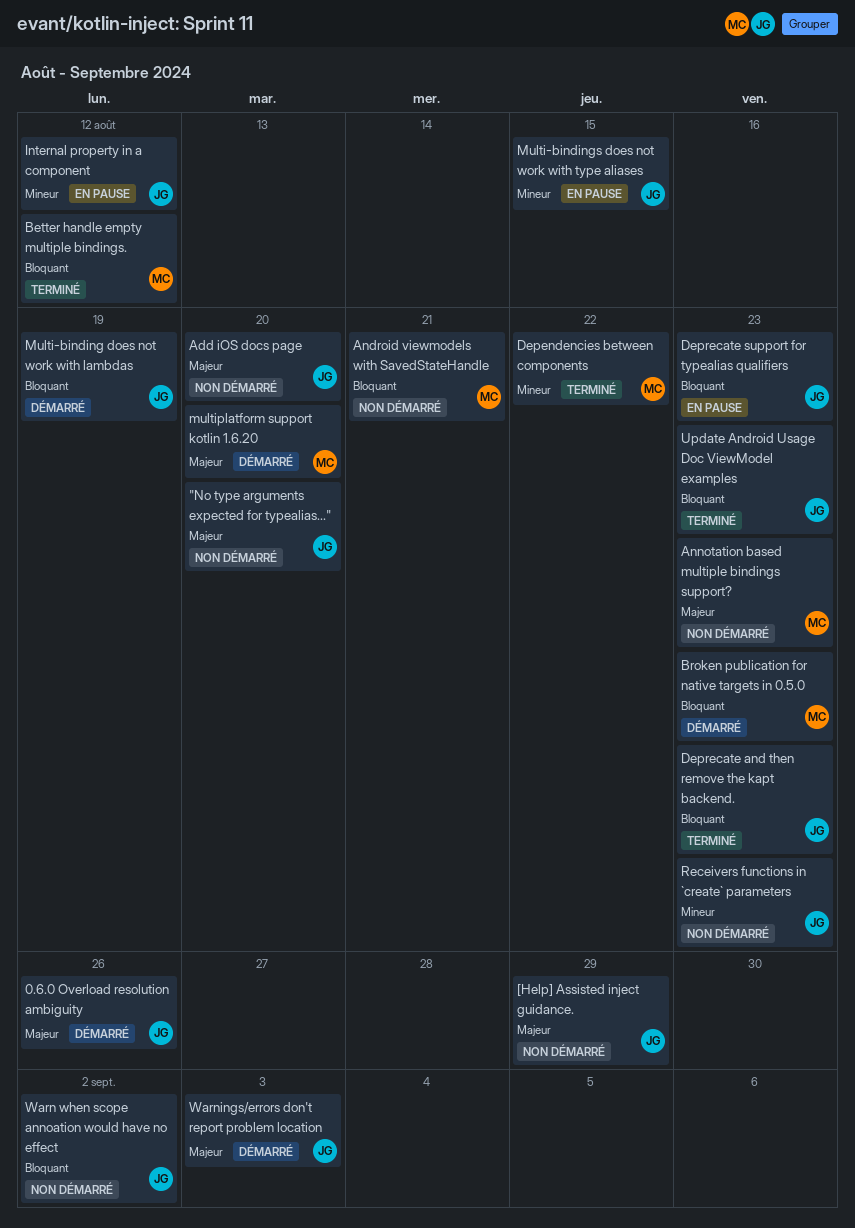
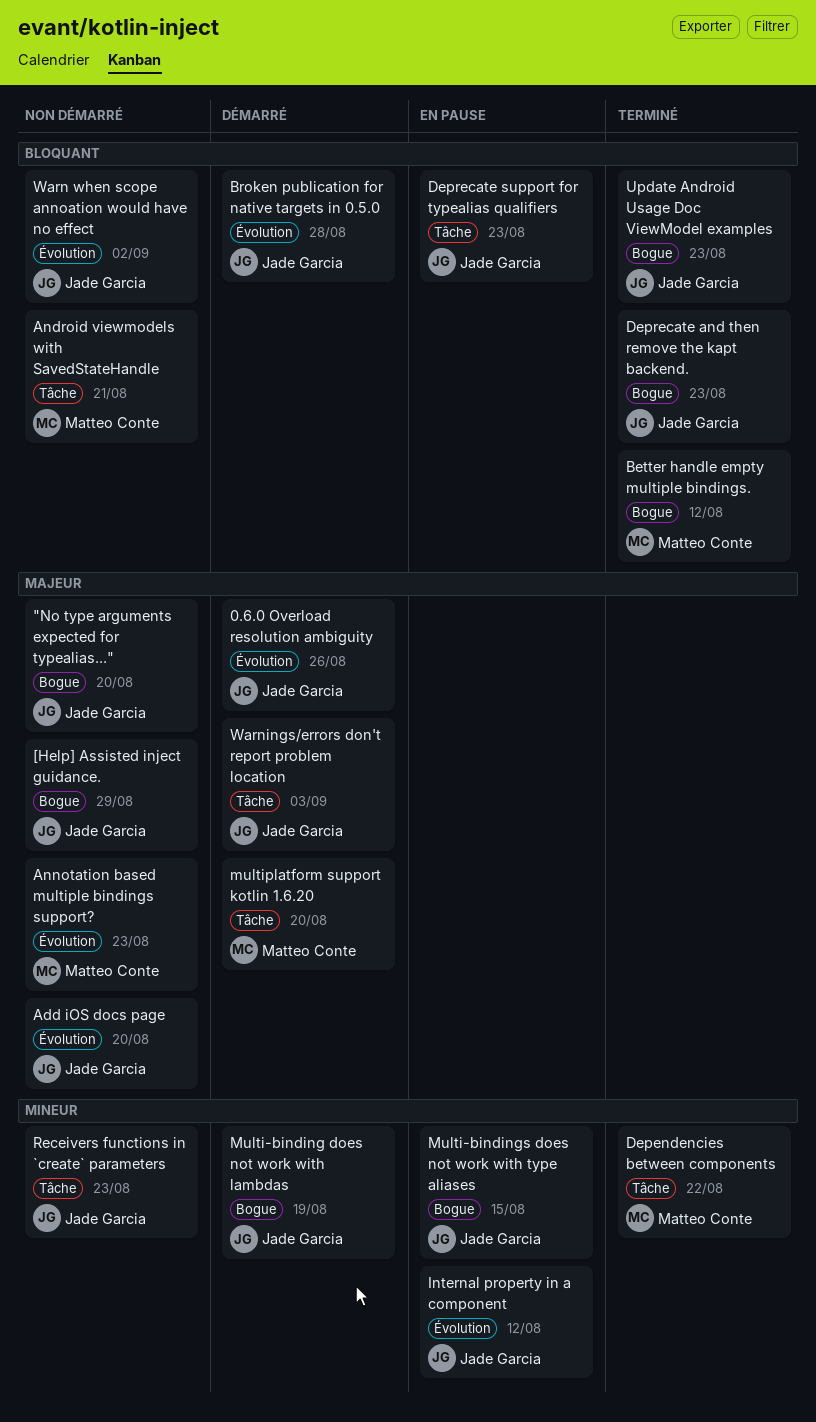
Broken publication for native targets in 0.5.0, owner: Matteo Conte -> Jade Garcia
Broken publication for native targets in 0.5.0, due: Aug 23 -> Aug 28
Multi-binding does not work with lambdas, priority: Bloquant -> Mineur

